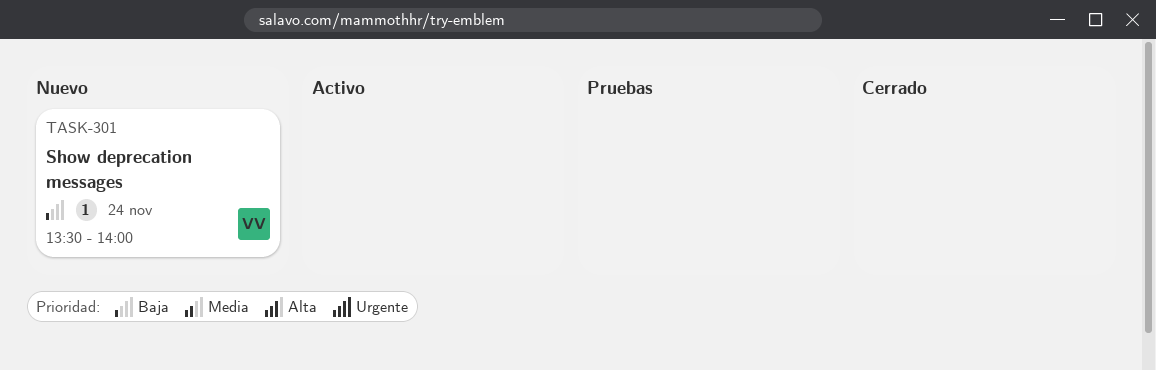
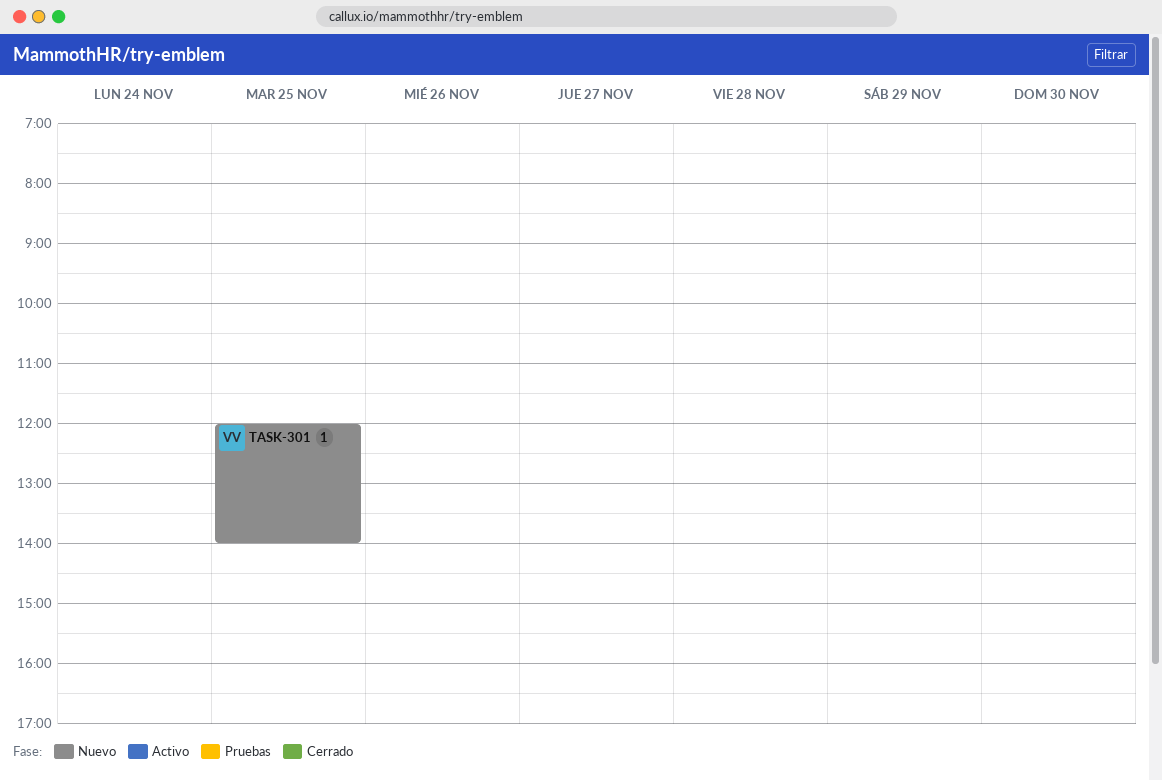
TASK-301, day: Nov 24 -> Nov 25
TASK-301, begins: 13:30 -> 12:00

